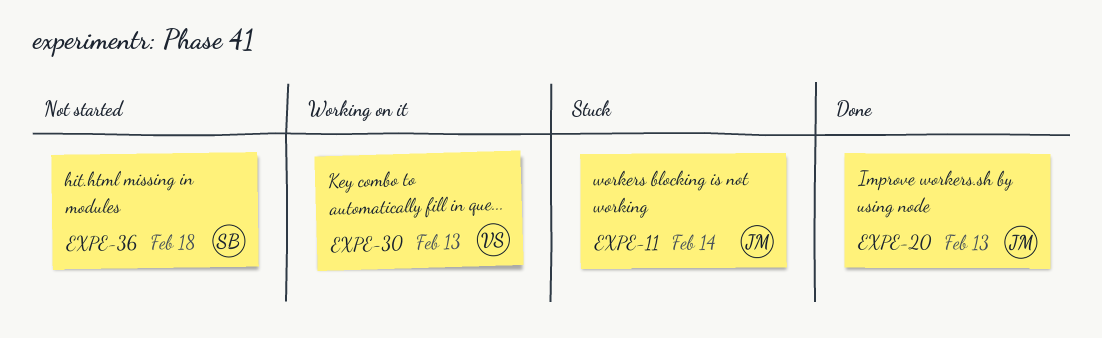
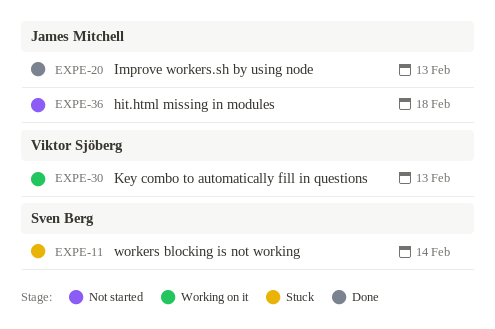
EXPE-11, owner: James Mitchell -> Sven Berg
EXPE-36, owner: Sven Berg -> James Mitchell

